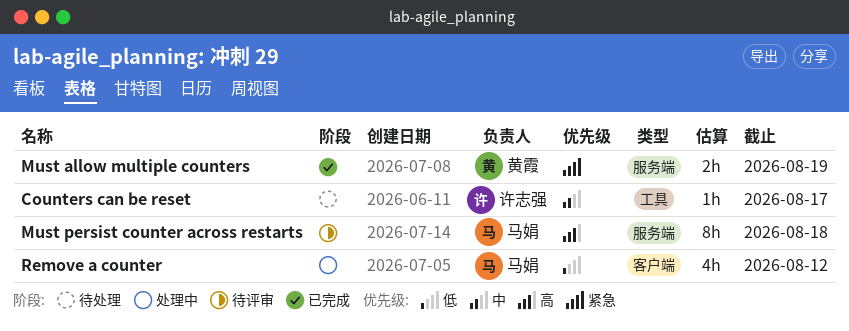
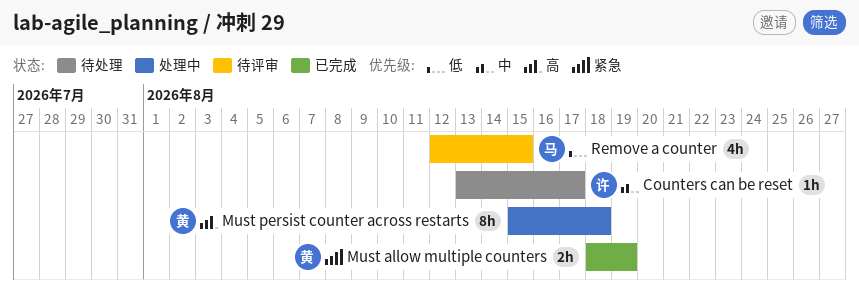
Must persist counter across restarts, status: 待评审 -> 处理中
Must persist counter across restarts, owner: 马娟 -> 黄霞
Remove a counter, status: 处理中 -> 待评审
Remove a counter, due: Aug 12 -> Aug 15

